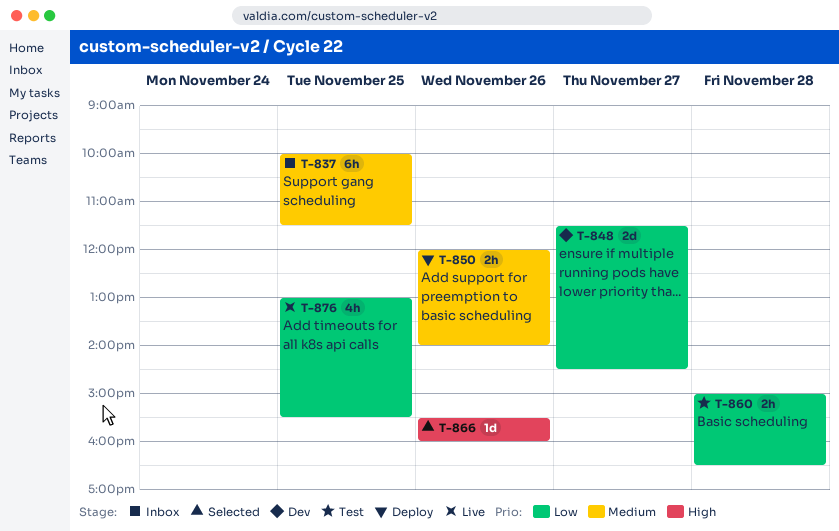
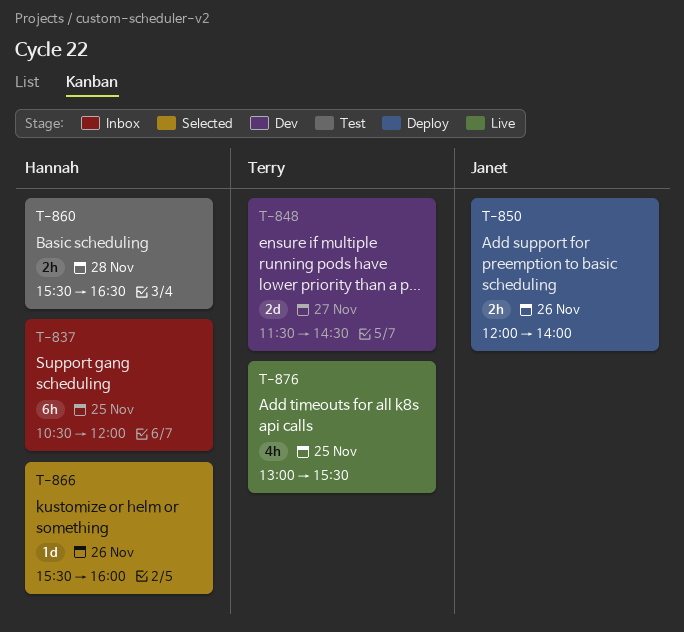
T-837, begins: 10:00 -> 10:30
T-837, ends: 11:30 -> 12:00
T-860, begins: 15:00 -> 15:30

